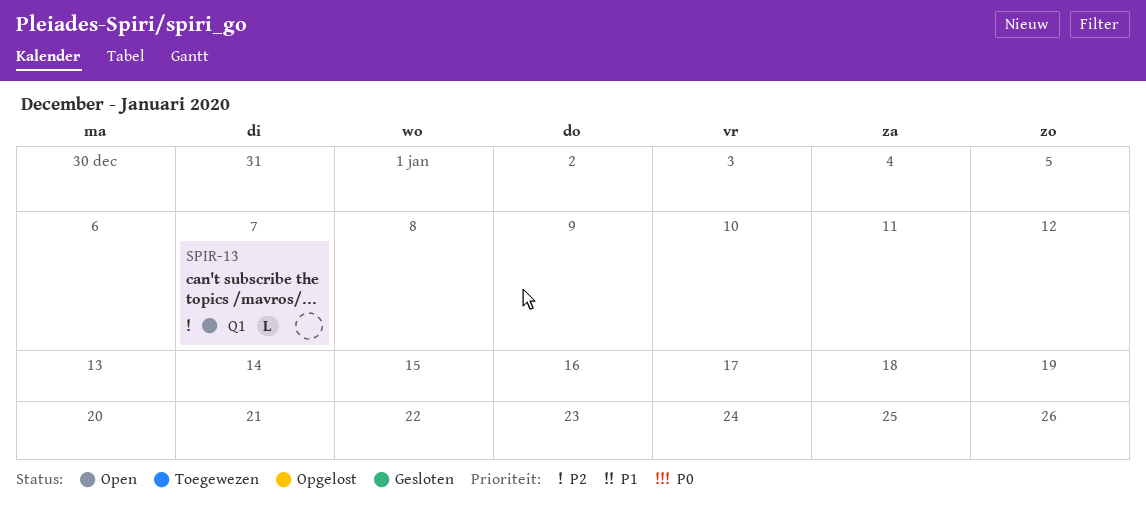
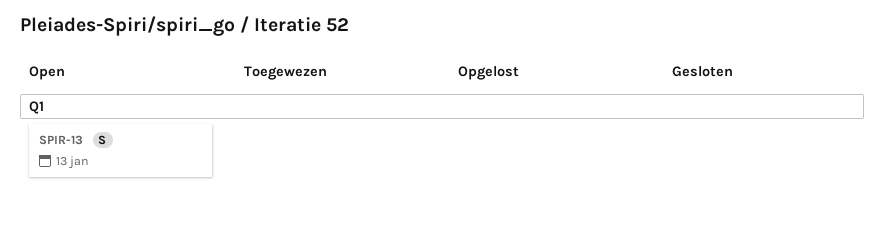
SPIR-13, estimate: L -> S
SPIR-13, due: Jan 7 -> Jan 13

